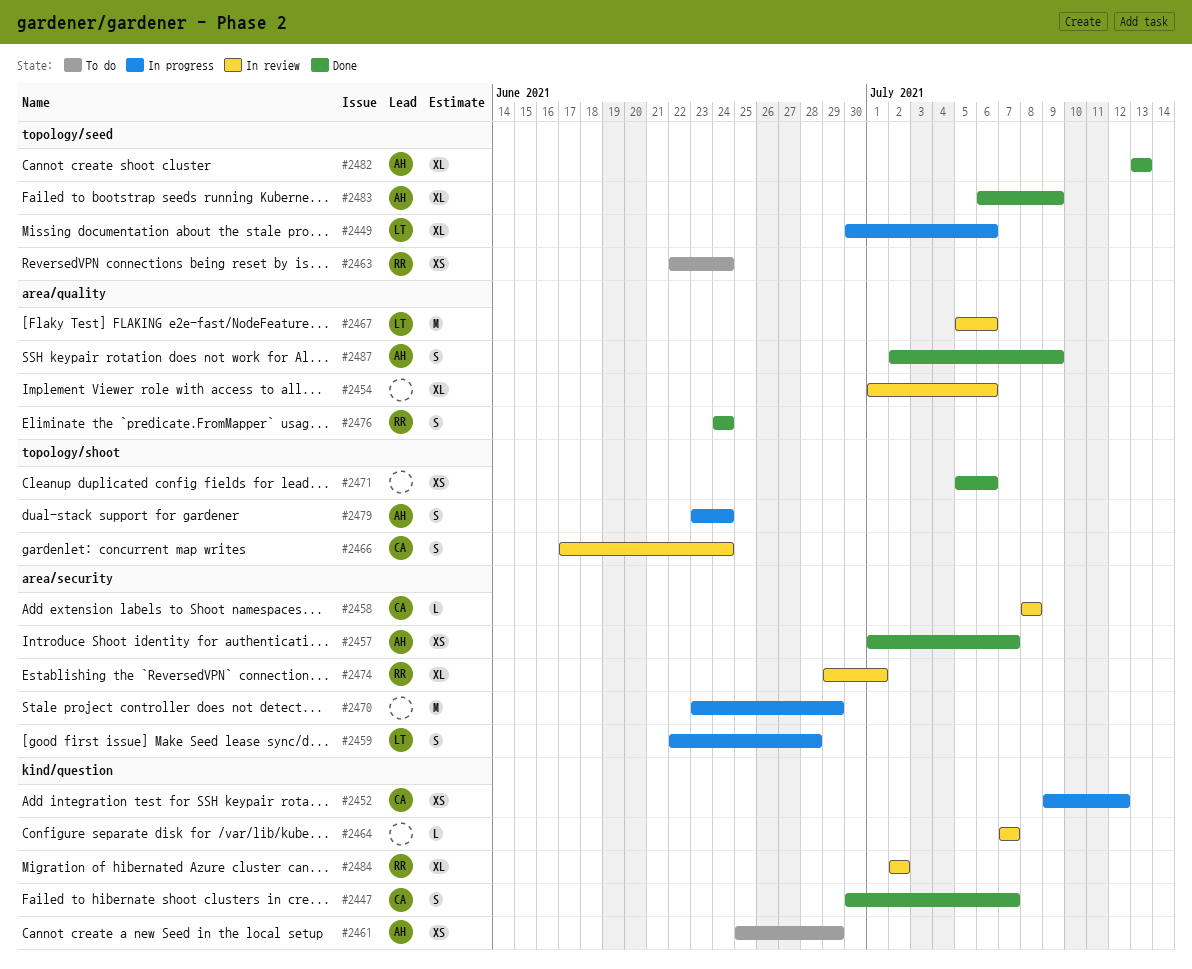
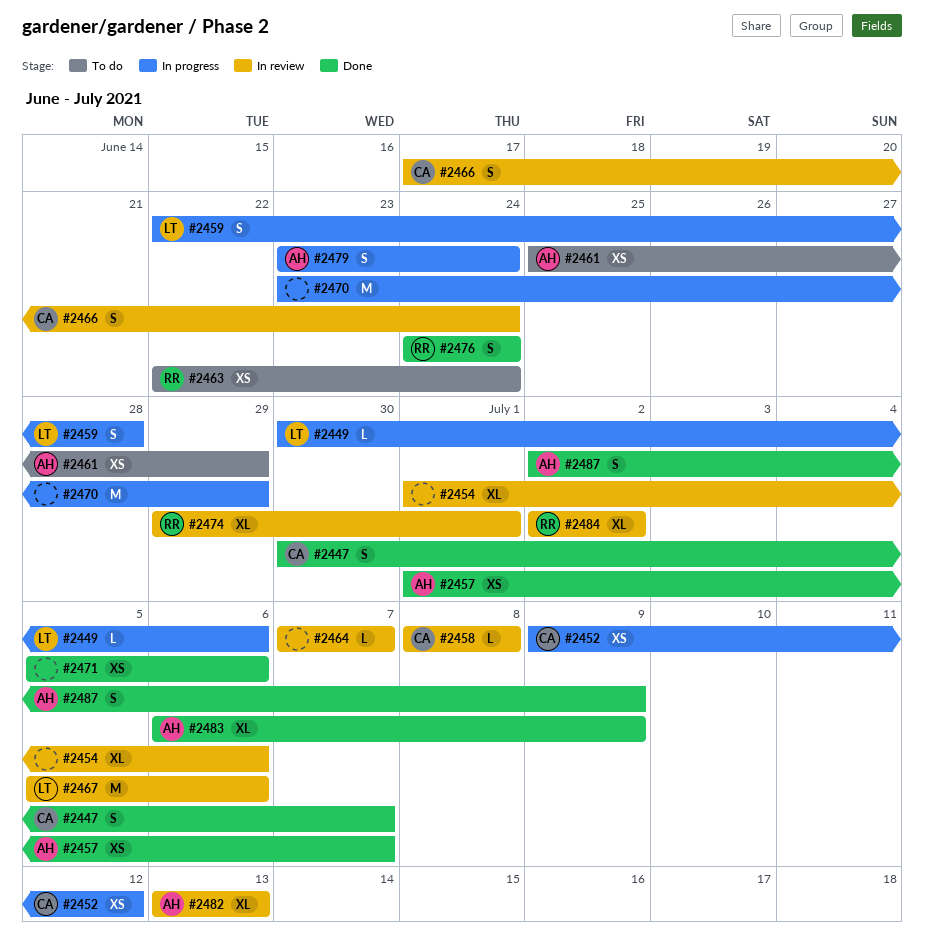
#2449, estimate: XL -> L
#2482, status: Done -> In review

